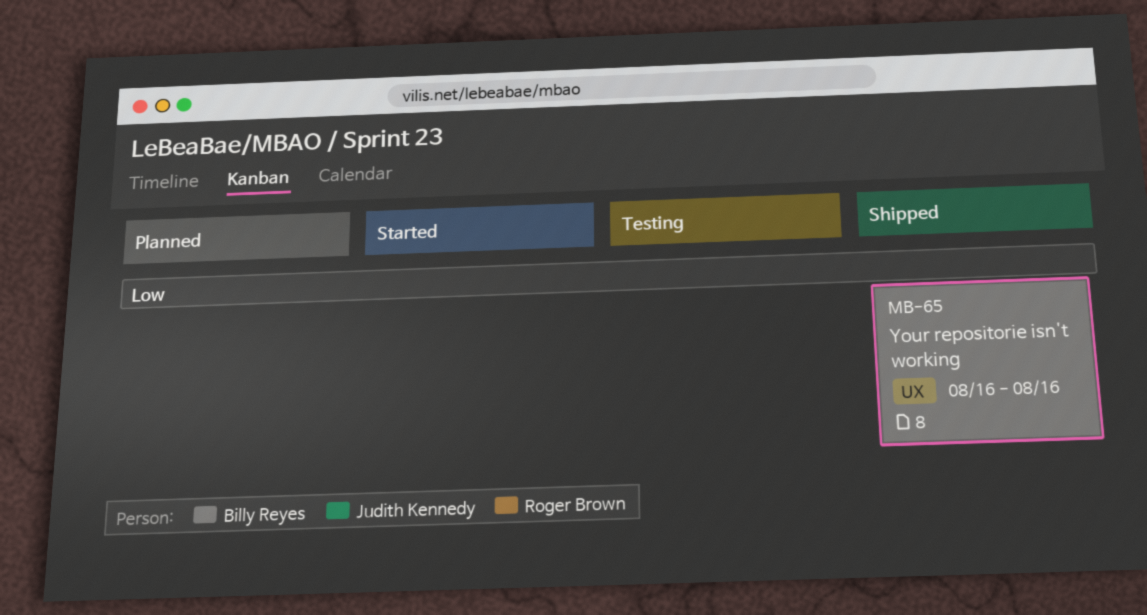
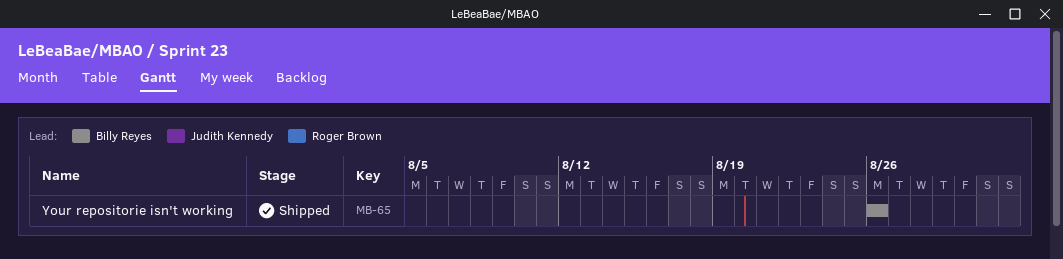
MB-65, start: Aug 16 -> Aug 26
MB-65, due: Aug 16 -> Aug 26

